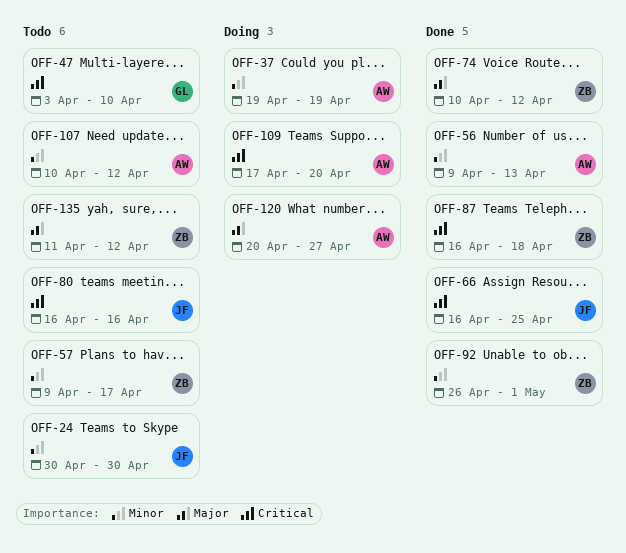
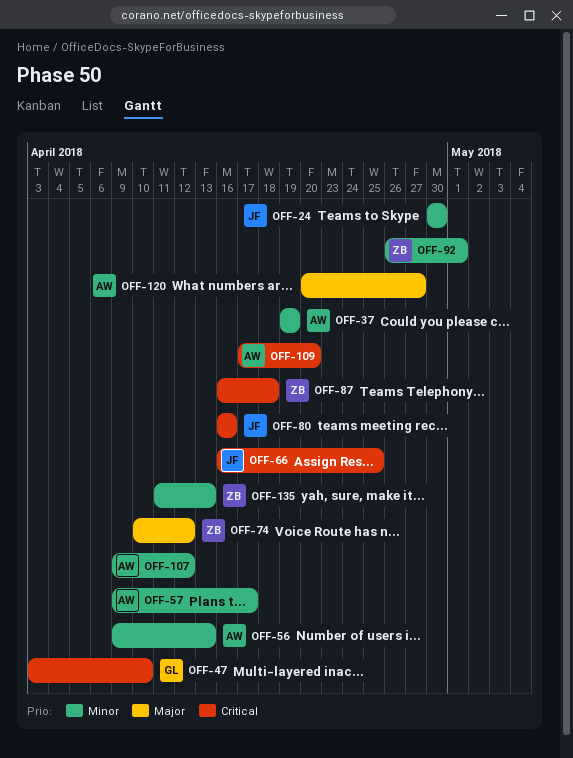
OFF-57, owner: ZB -> AW
OFF-107, start: Apr 10 -> Apr 9
OFF-135, priority: Major -> Minor
OFF-135, due: Apr 12 -> Apr 13

